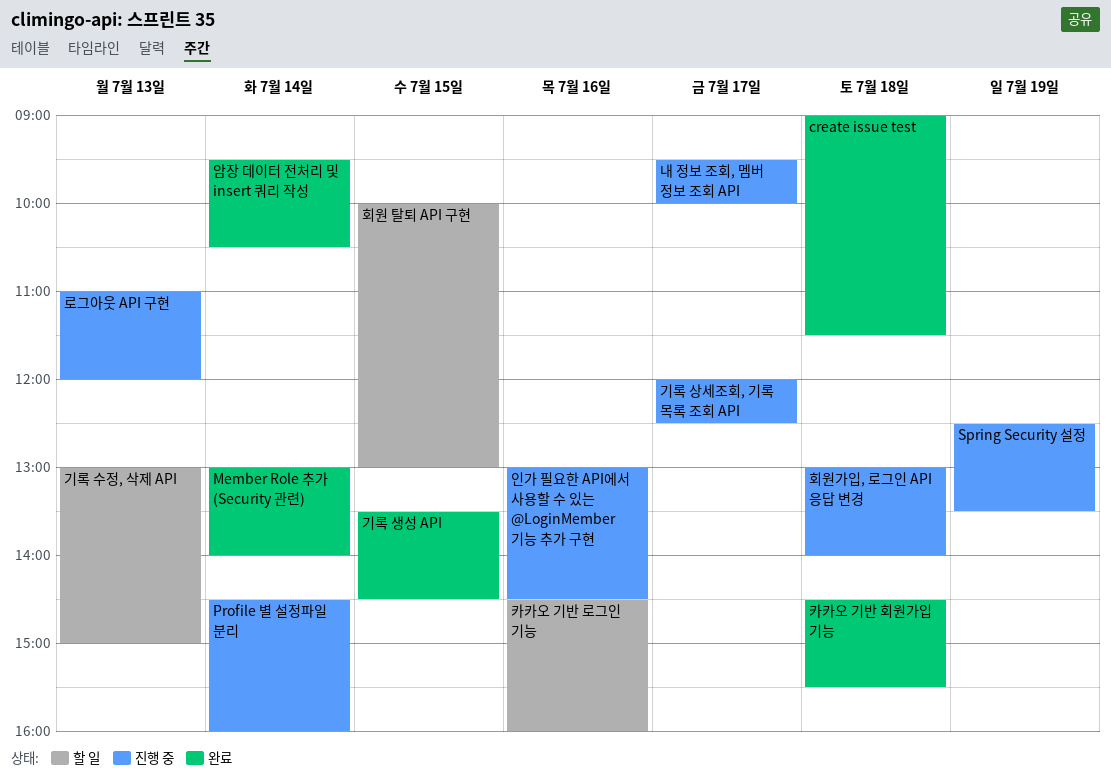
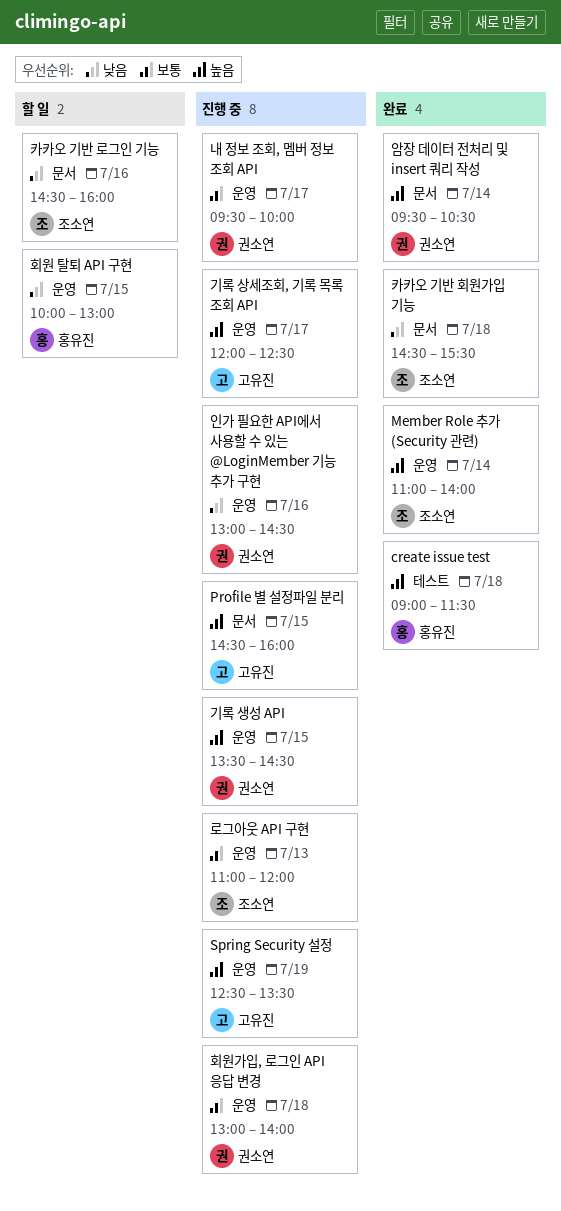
Member Role 추가 (Security 관련), begins: 13:00 -> 11:00
Profile 별 설정파일 분리, day: Jul 14 -> Jul 15
기록 생성 API, status: 완료 -> 진행 중
기록 수정, 삭제 API: present -> none

